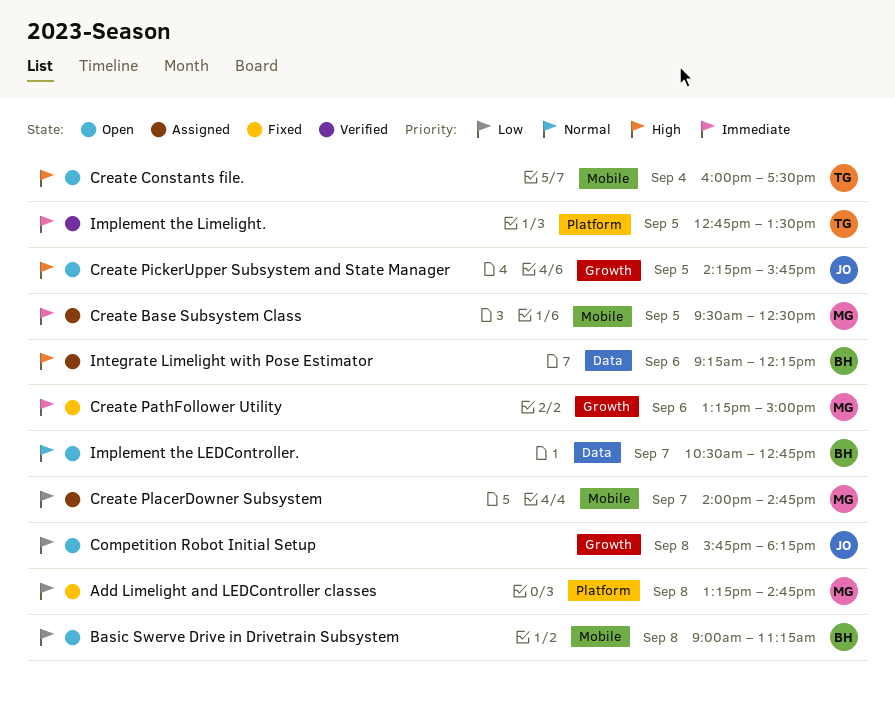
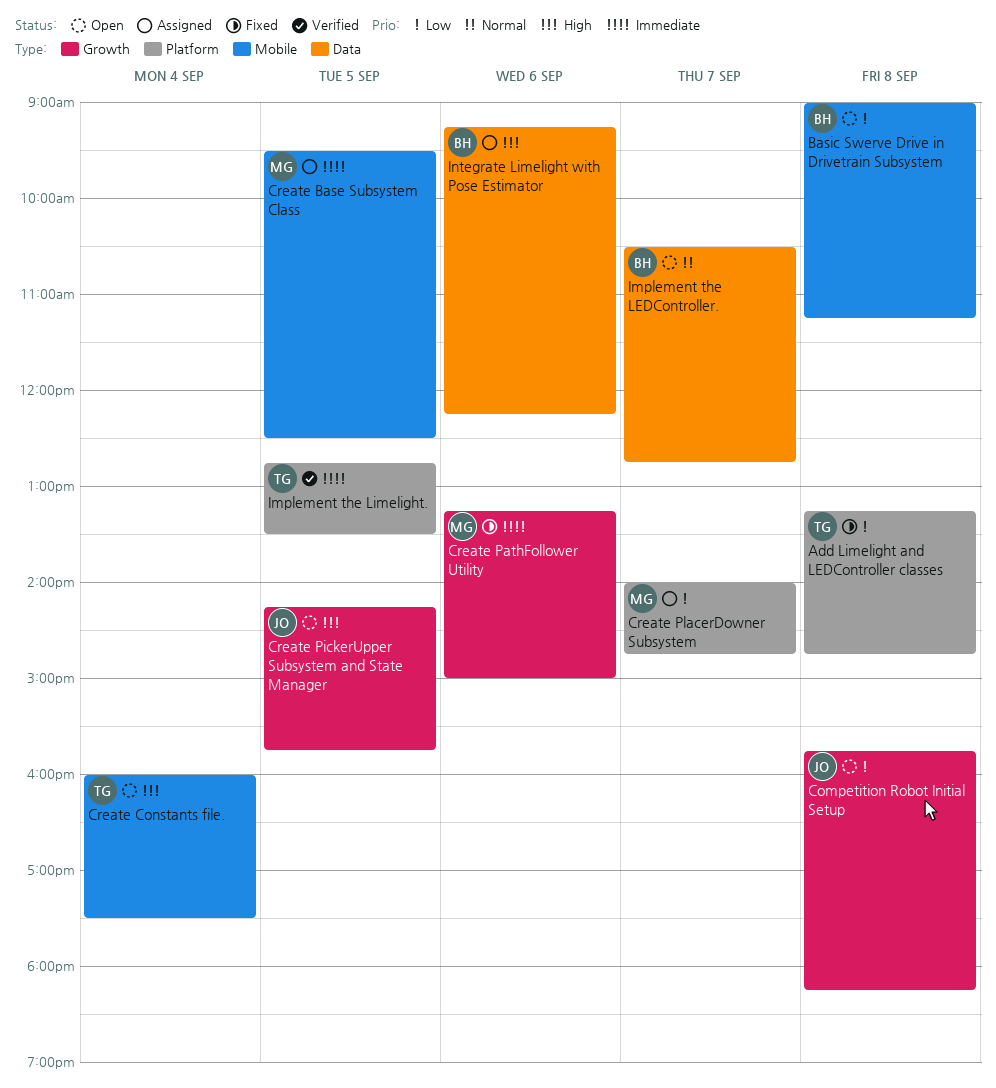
Add Limelight and LEDController classes, owner: MG -> TG
Create PlacerDowner Subsystem, label: Mobile -> Platform

